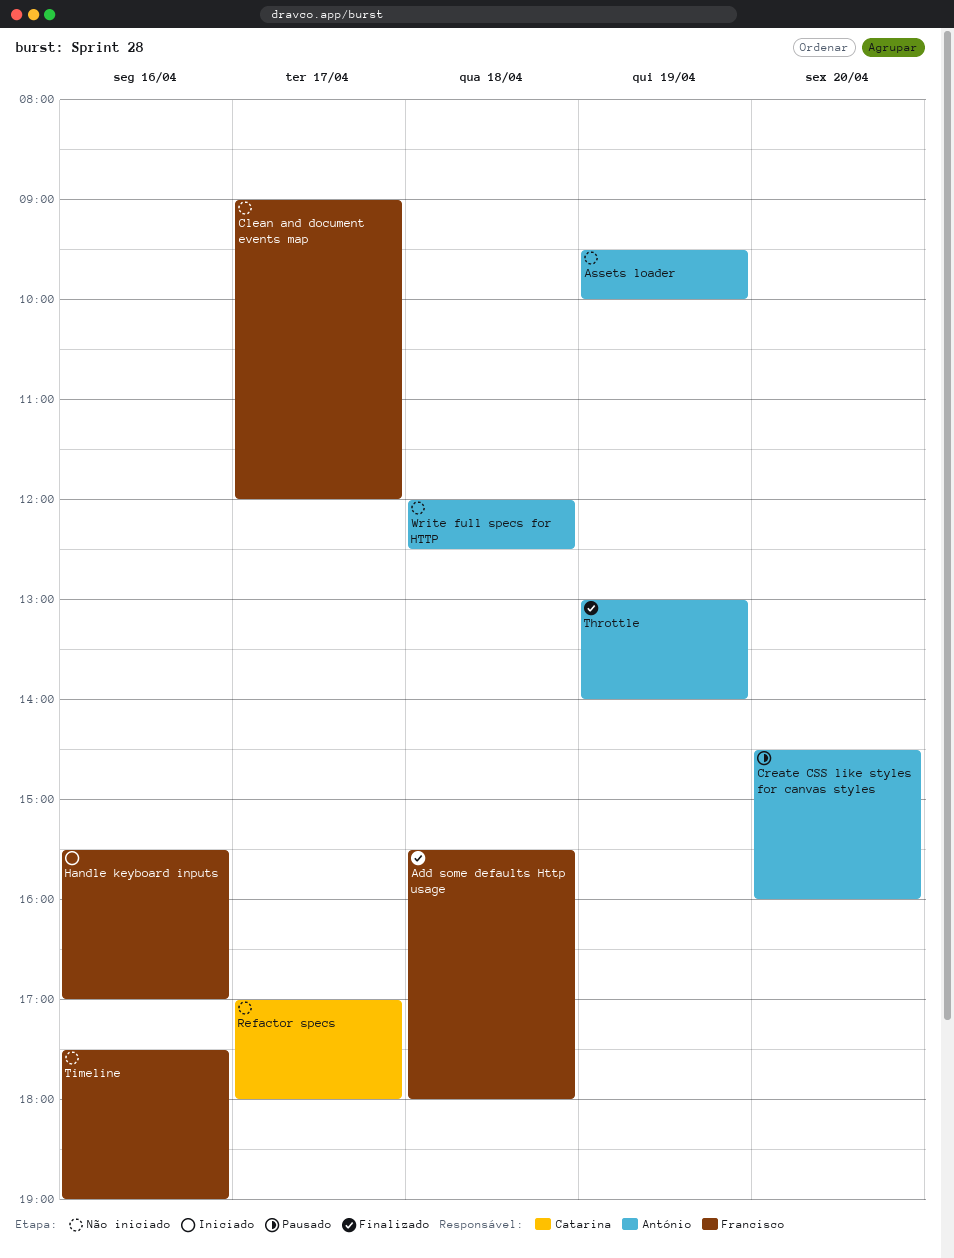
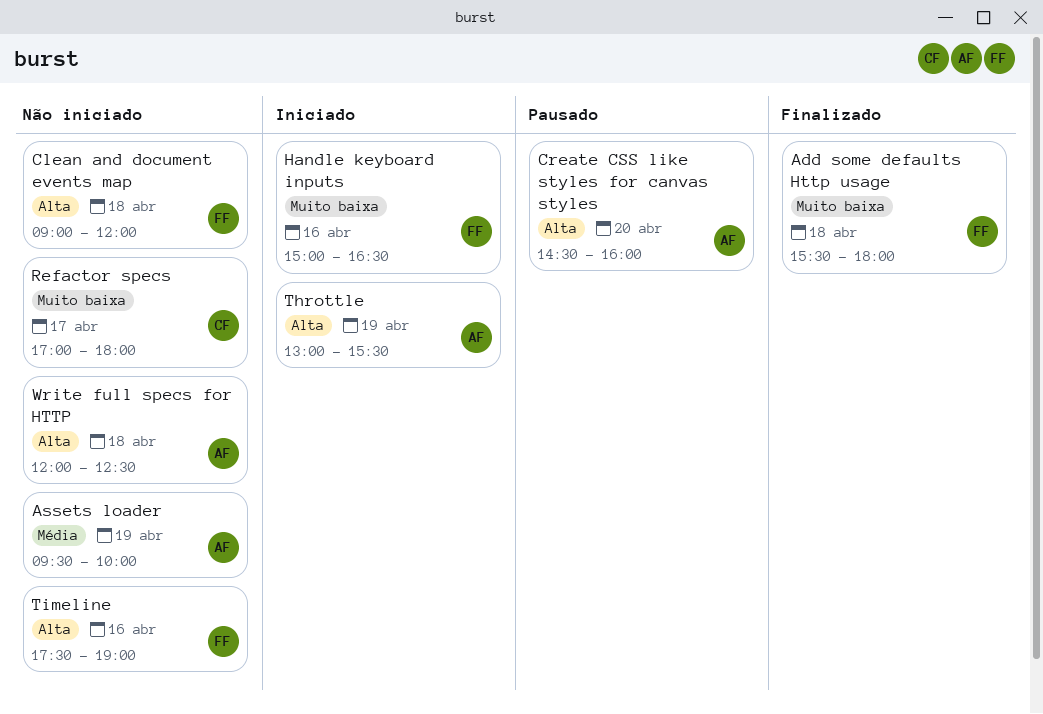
Clean and document events map, day: Apr 17 -> Apr 18
Handle keyboard inputs, begins: 15:30 -> 15:00
Handle keyboard inputs, ends: 17:00 -> 16:30
Throttle, status: Finalizado -> Iniciado
Throttle, ends: 14:00 -> 15:30

